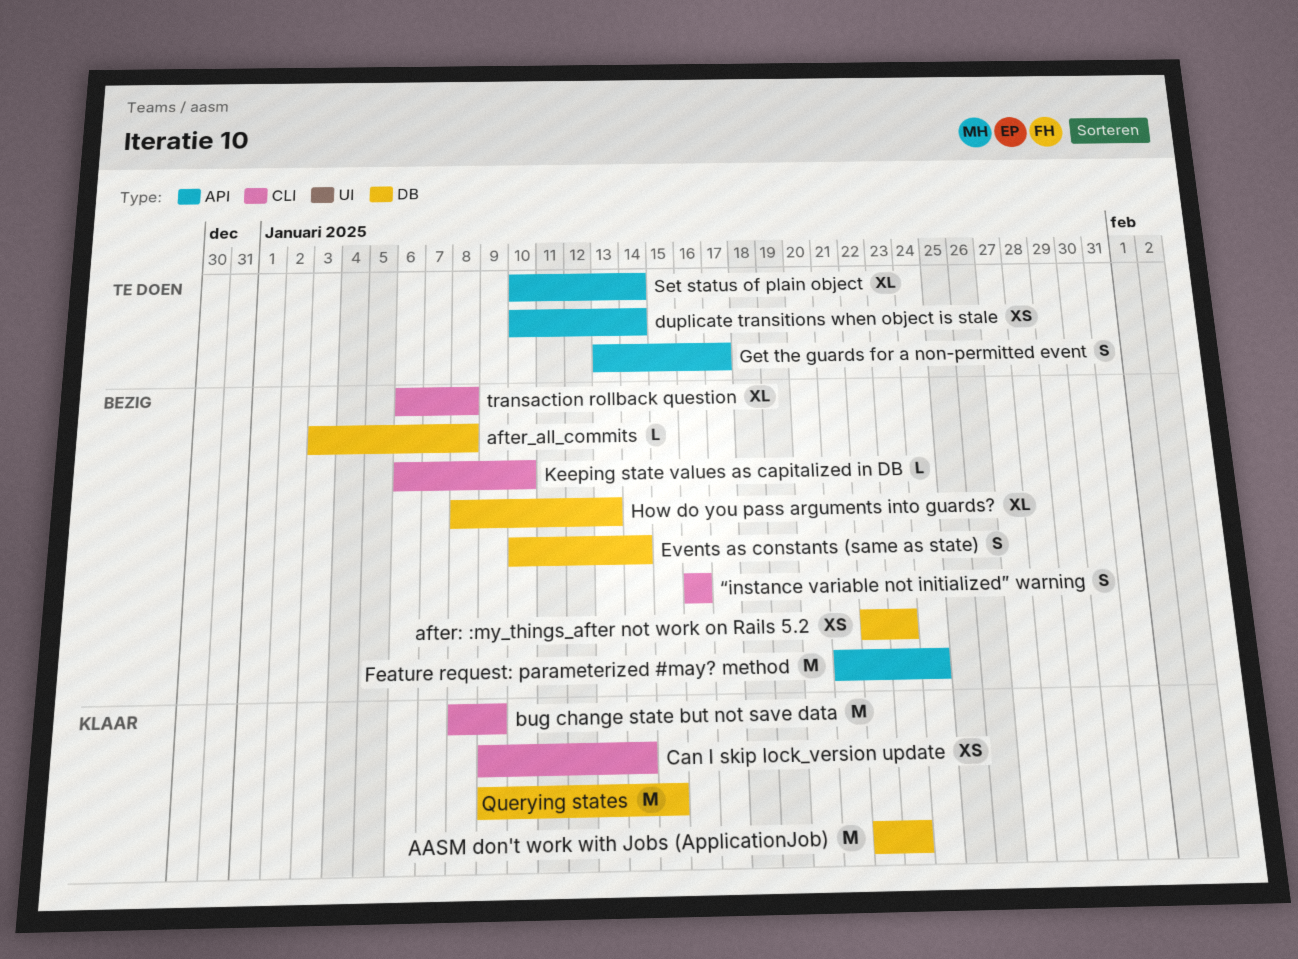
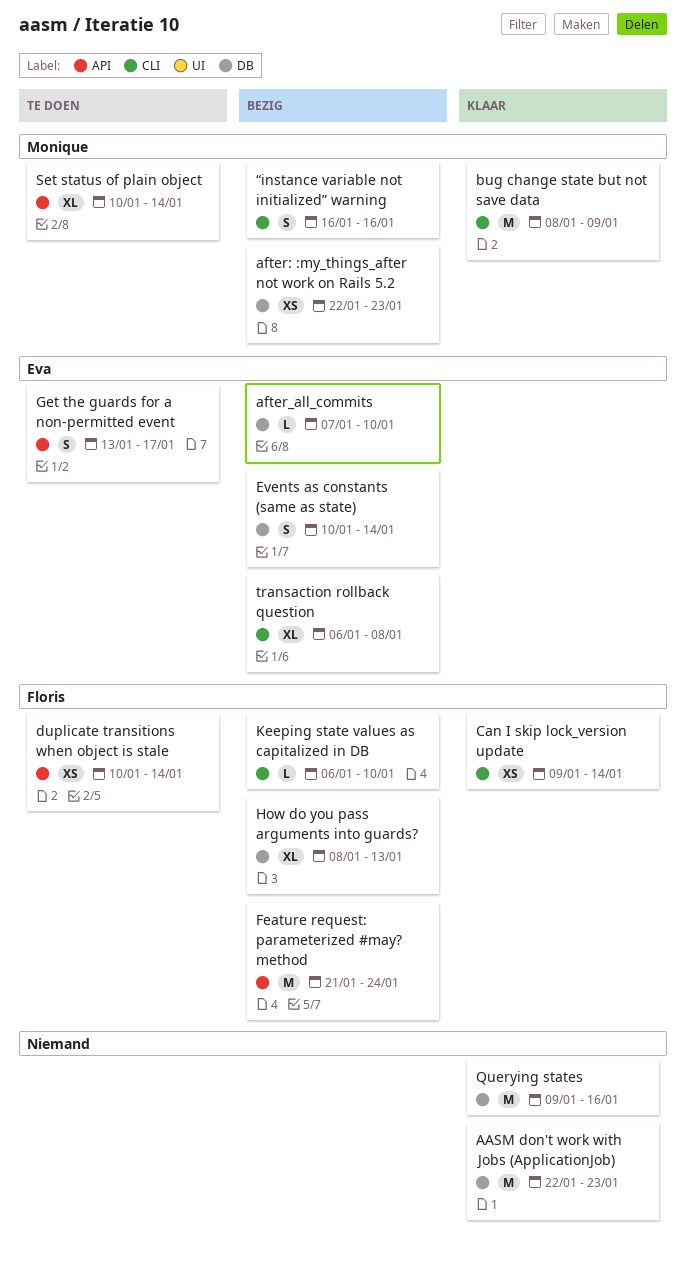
after_all_commits, start: Jan 3 -> Jan 7
after_all_commits, due: Jan 8 -> Jan 10
Querying states, due: Jan 15 -> Jan 16

